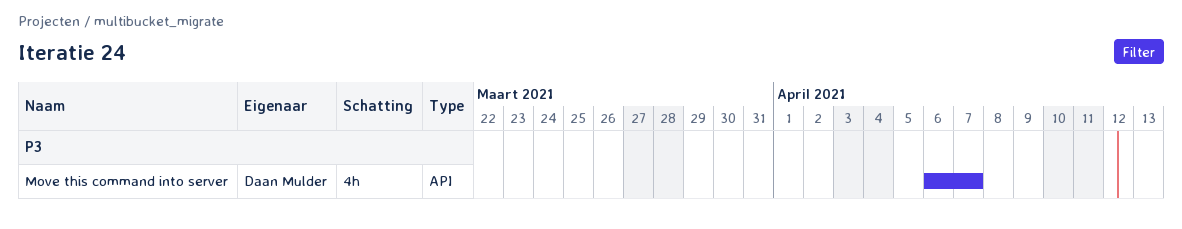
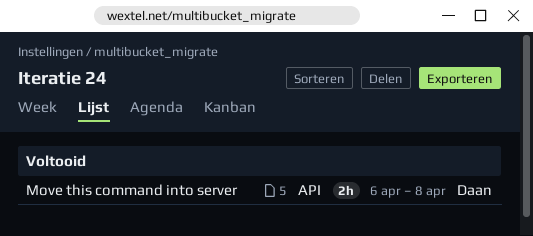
Move this command into server, estimate: 4h -> 2h
Move this command into server, due: Apr 7 -> Apr 8

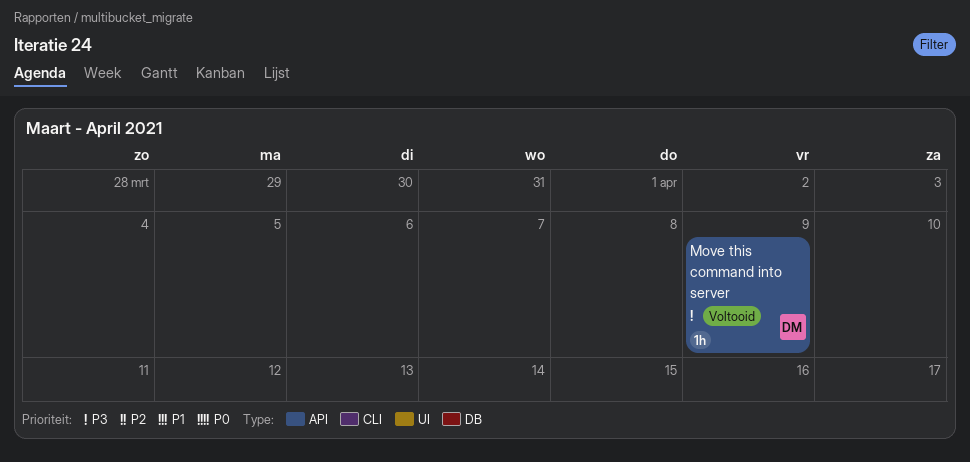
Move this command into server, estimate: 2h -> 1h
Move this command into server, due: Apr 8 -> Apr 9

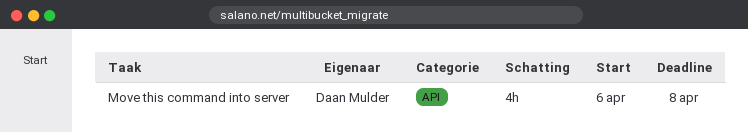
Move this command into server, estimate: 1h -> 4h
Move this command into server, due: Apr 9 -> Apr 8

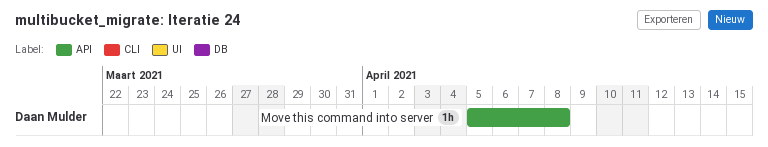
Move this command into server, estimate: 4h -> 1h
Move this command into server, start: Apr 6 -> Apr 5

